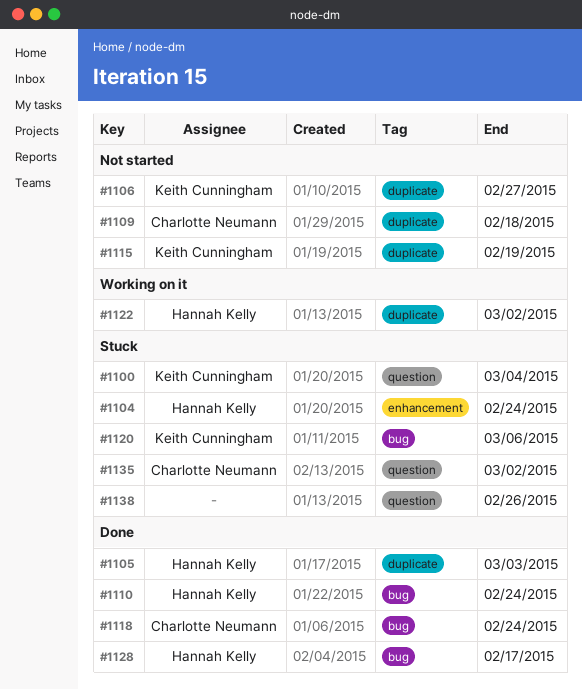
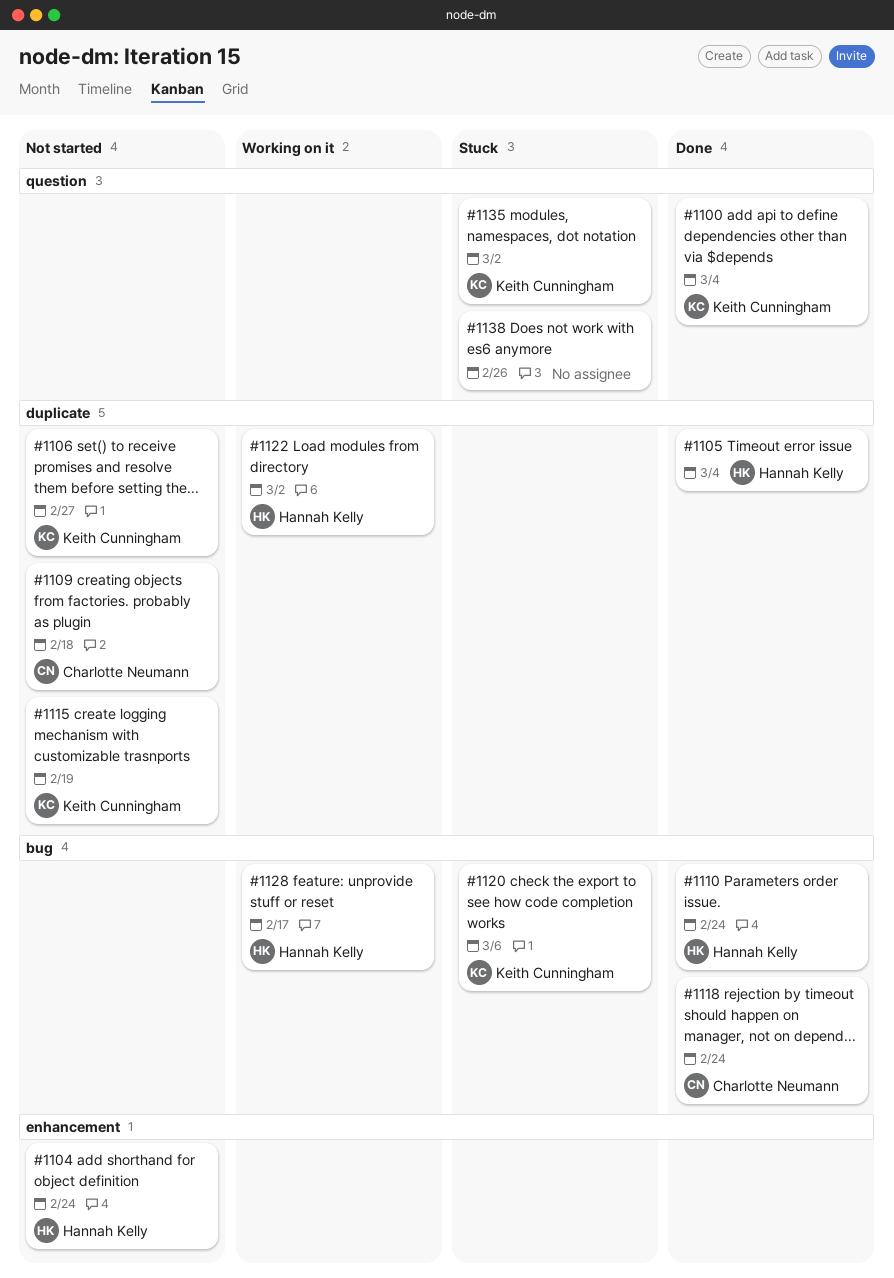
#1100, status: Stuck -> Done
#1104, status: Stuck -> Not started
#1105, due: Mar 3 -> Mar 4
#1128, status: Done -> Working on it
#1135, owner: Charlotte Neumann -> Keith Cunningham

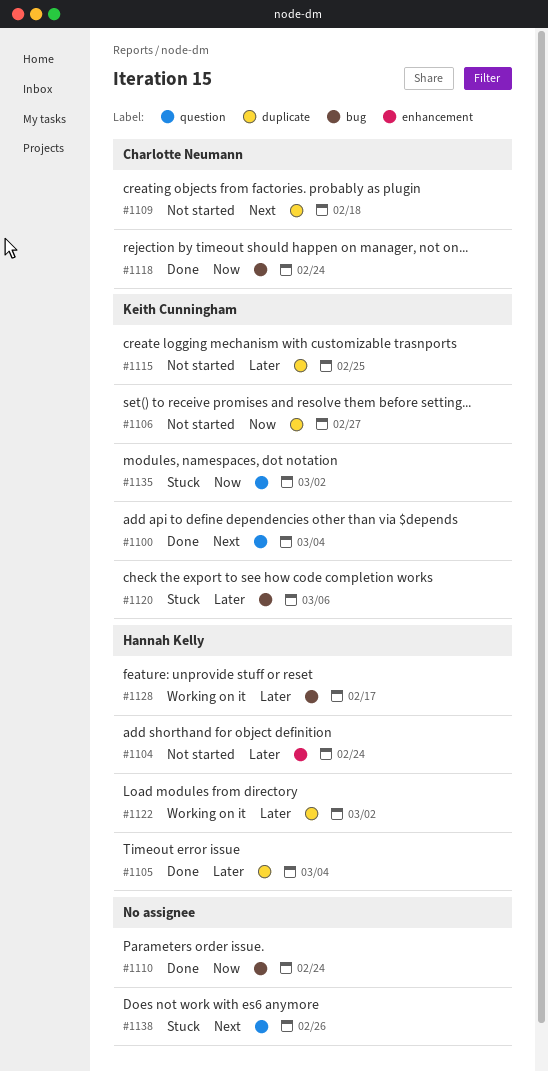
#1110, owner: Hannah Kelly -> none
#1115, due: Feb 19 -> Feb 25

